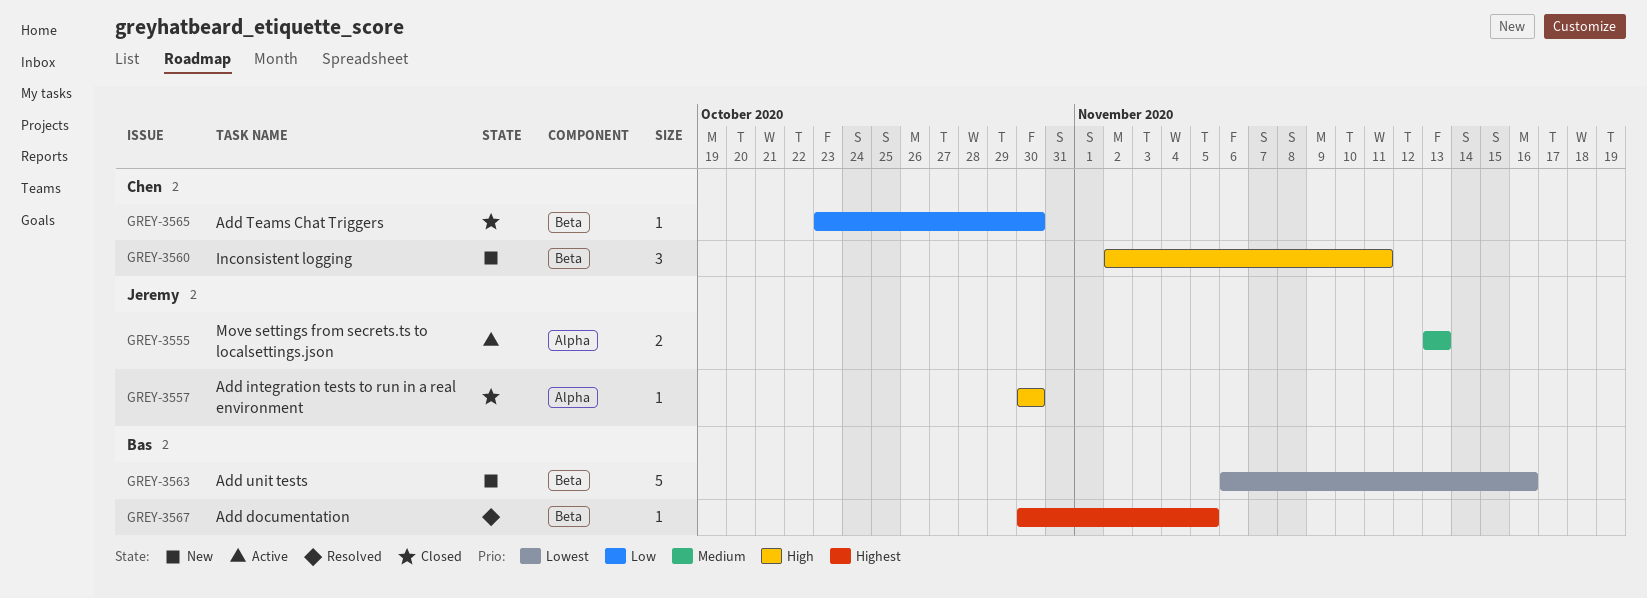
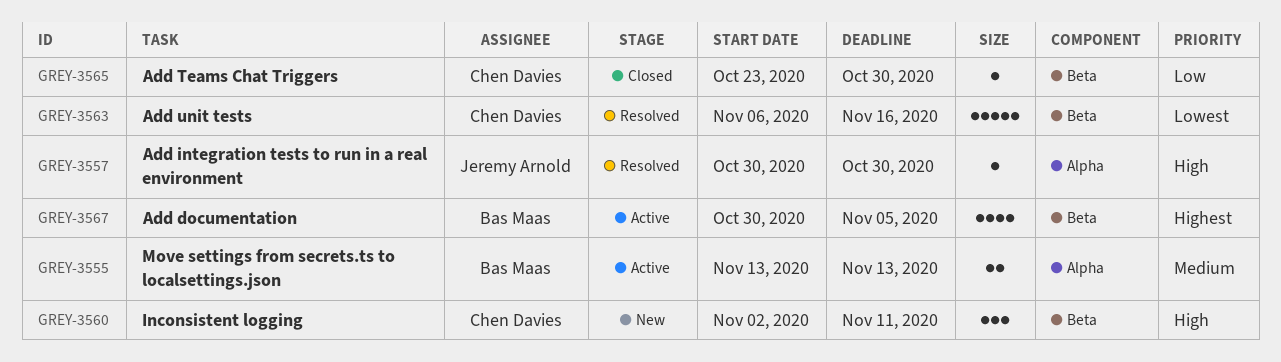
GREY-3555, owner: Jeremy Arnold -> Bas Maas
GREY-3557, status: Closed -> Resolved
GREY-3563, status: New -> Resolved
GREY-3563, owner: Bas Maas -> Chen Davies
GREY-3567, status: Resolved -> Active
GREY-3567, estimate: 1 -> 4

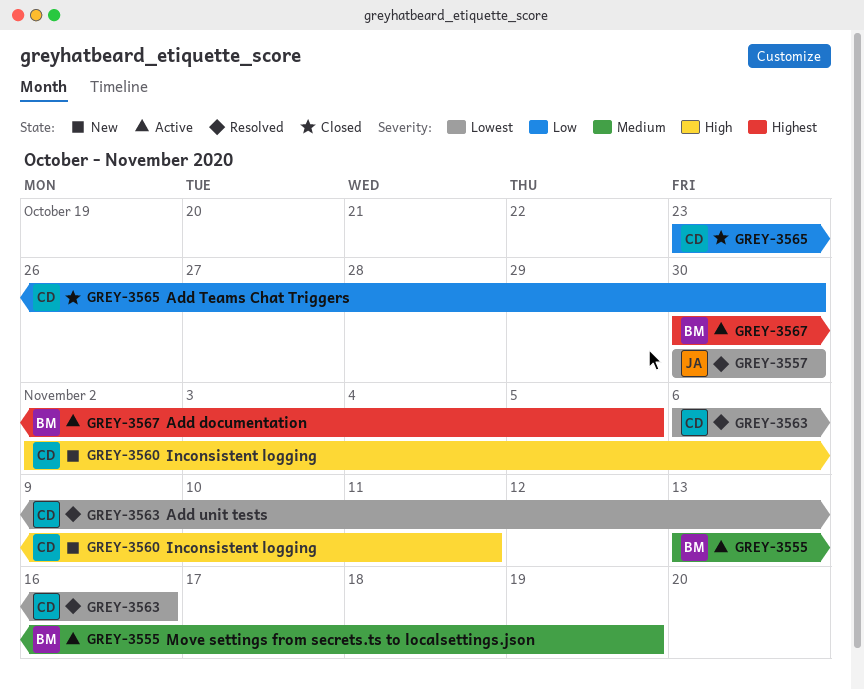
GREY-3555, due: Nov 13 -> Nov 19
GREY-3557, priority: High -> Lowest

